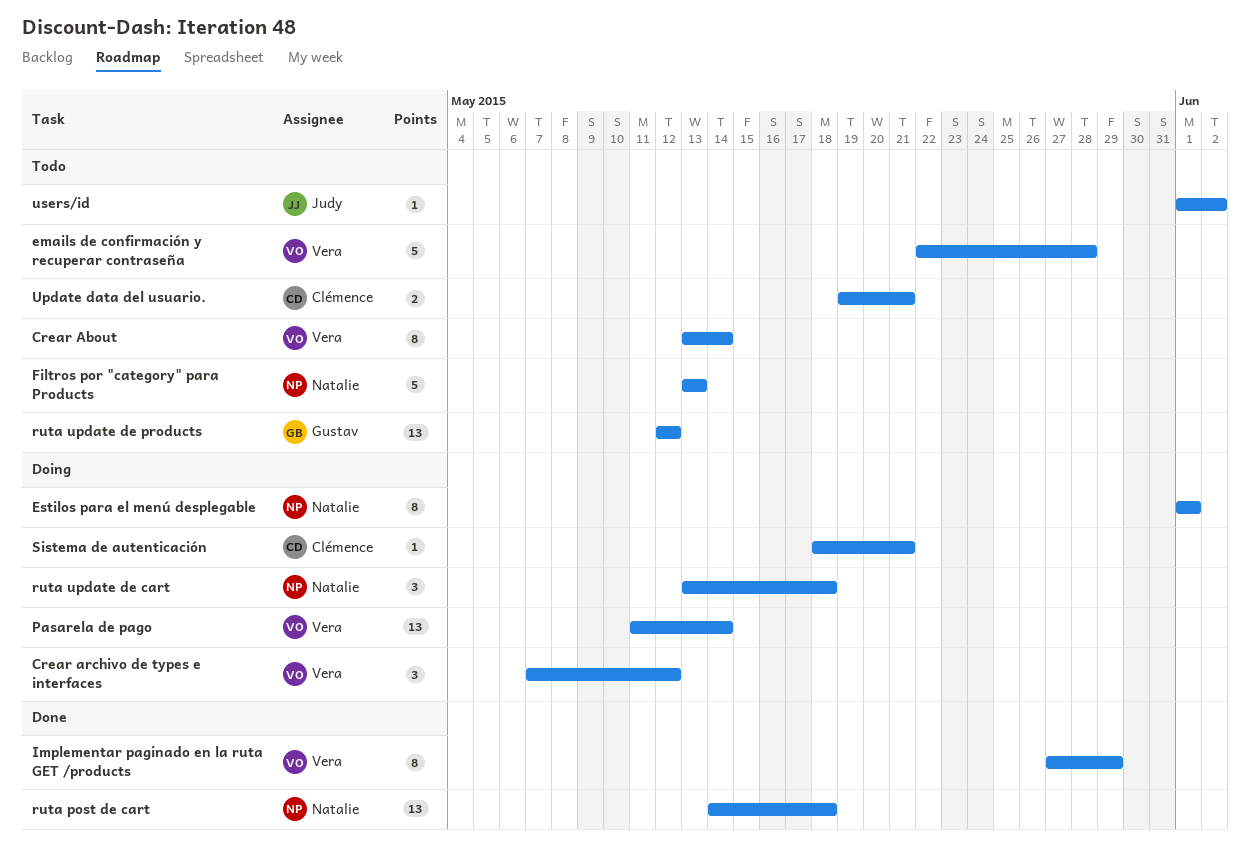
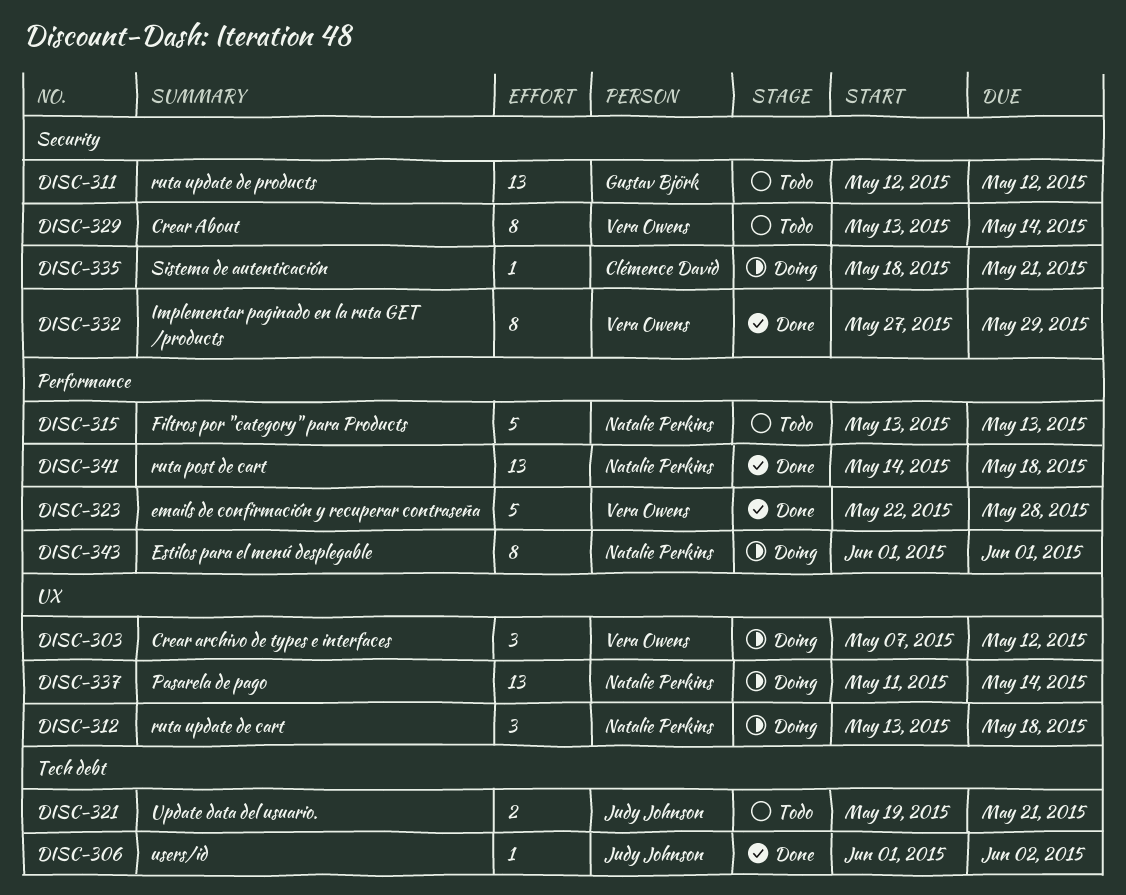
emails de confirmación y recuperar contraseña, status: Todo -> Done
Pasarela de pago, owner: Vera Owens -> Natalie Perkins
Update data del usuario., owner: Clémence David -> Judy Johnson
users/id, status: Todo -> Done

